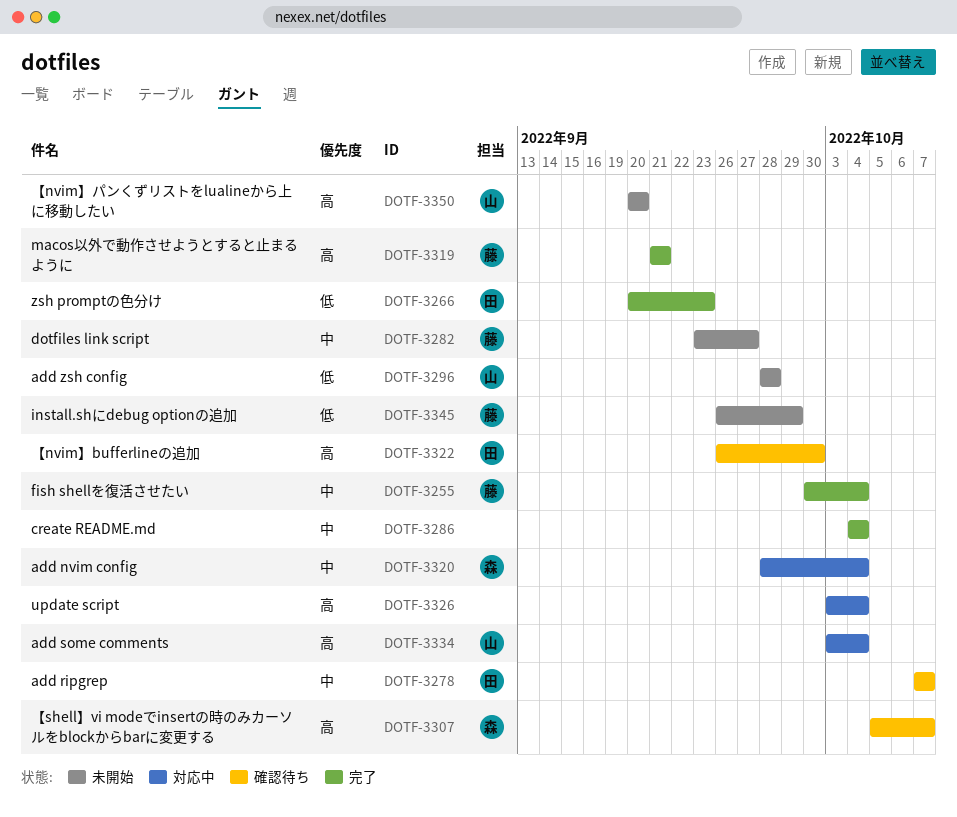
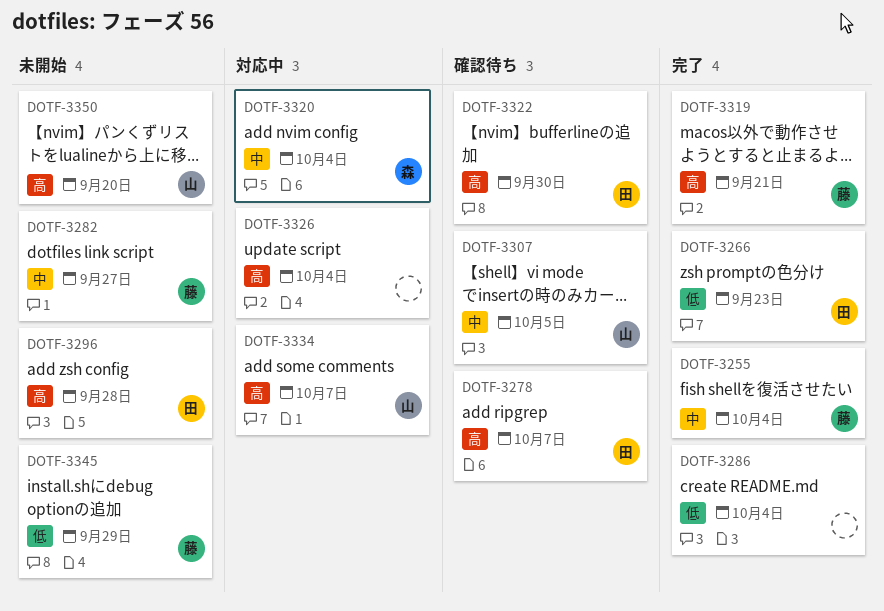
DOTF-3278, priority: 中 -> 高
DOTF-3286, priority: 中 -> 低
DOTF-3296, owner: 山 -> 田
DOTF-3296, priority: 低 -> 高
DOTF-3307, owner: 森 -> 山
DOTF-3307, priority: 高 -> 中
DOTF-3307, due: Oct 7 -> Oct 5
DOTF-3334, due: Oct 4 -> Oct 7

